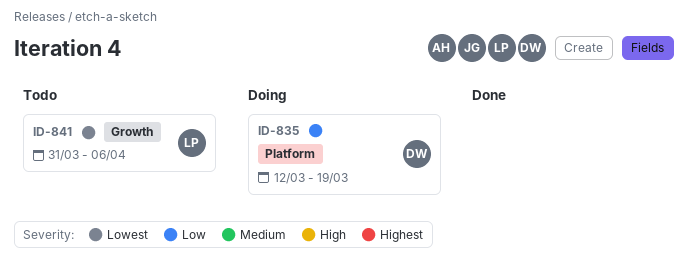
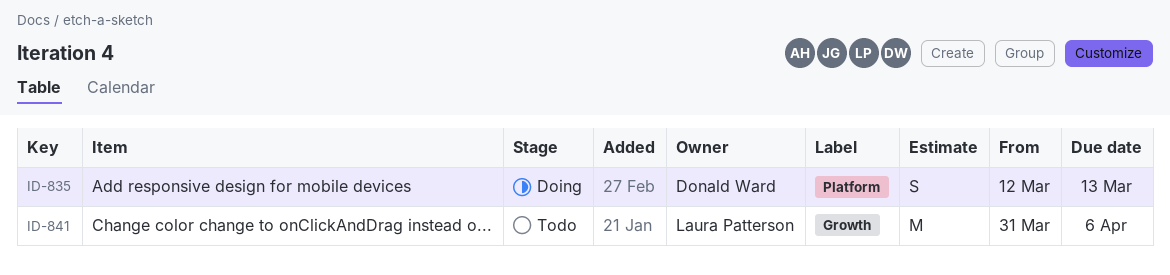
ID-835, due: Mar 19 -> Mar 13

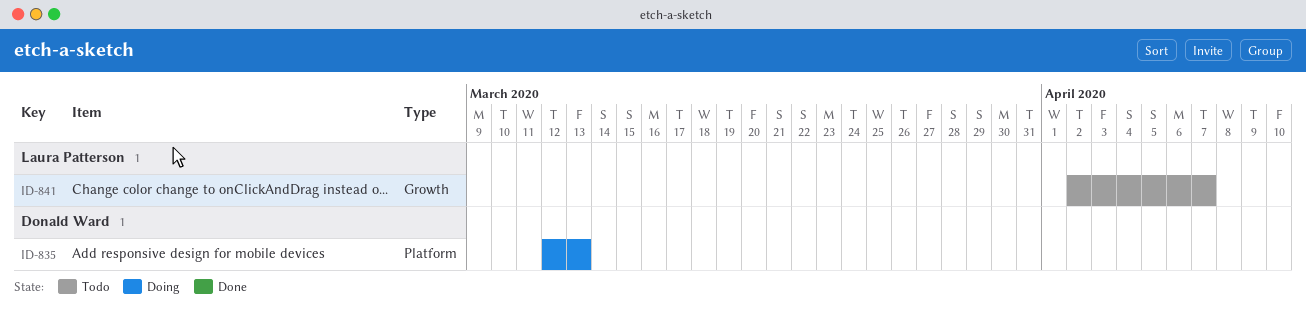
ID-841, start: Mar 31 -> Apr 2
ID-841, due: Apr 6 -> Apr 7

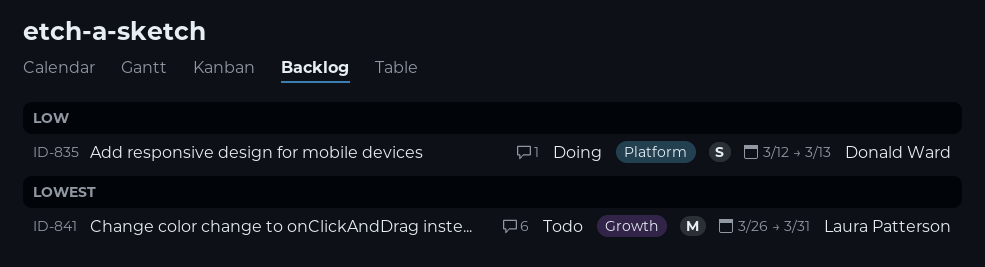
ID-841, start: Apr 2 -> Mar 26
ID-841, due: Apr 7 -> Mar 31

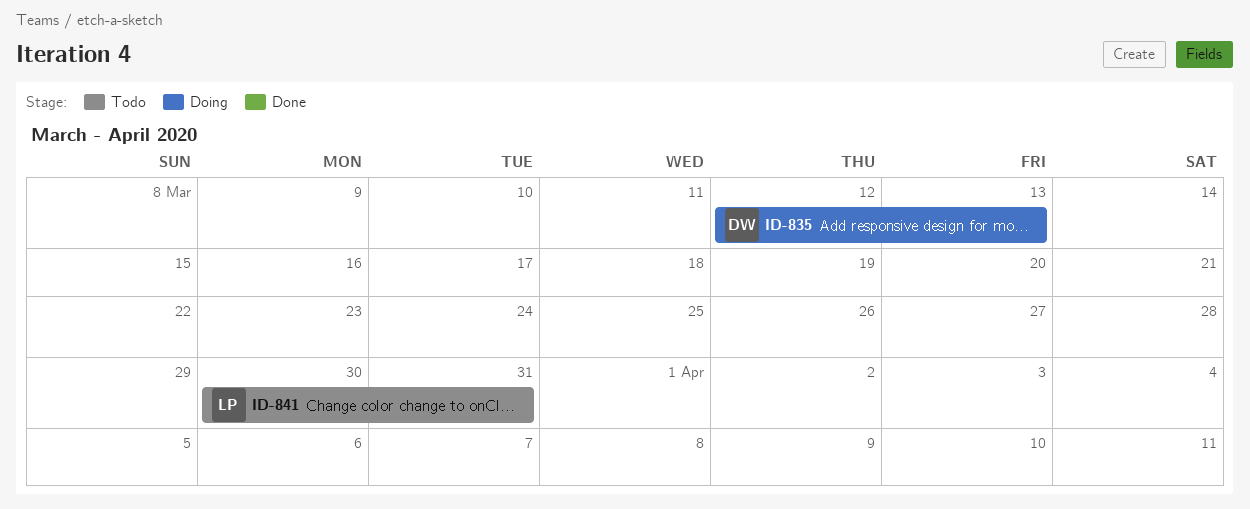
ID-841, start: Mar 26 -> Mar 30

